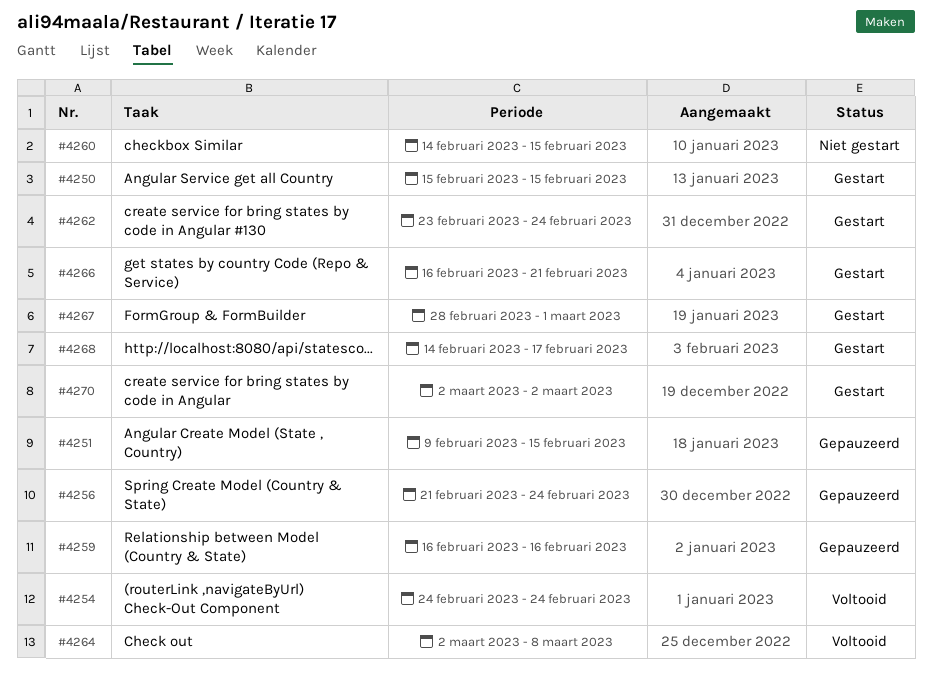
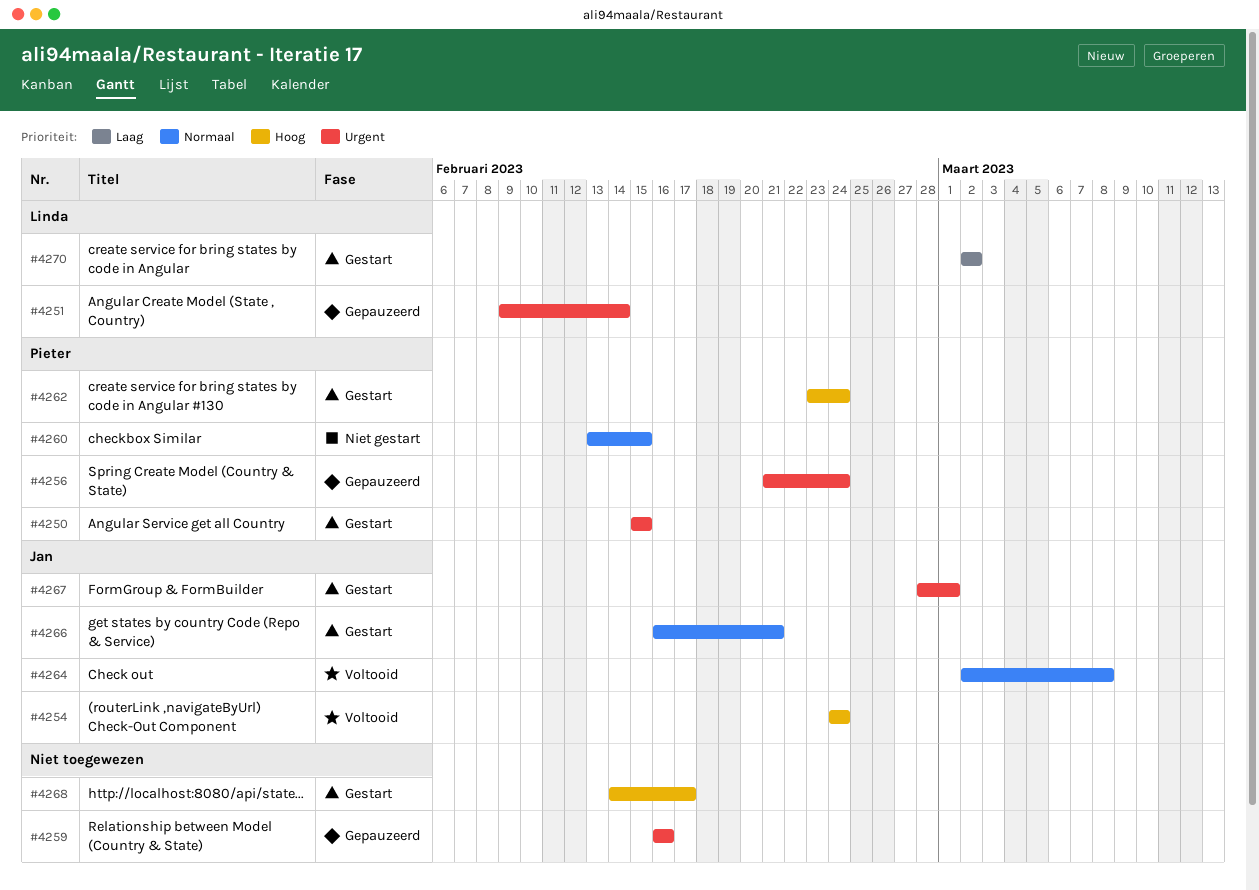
#4251, due: Feb 15 -> Feb 14
#4260, start: Feb 14 -> Feb 13

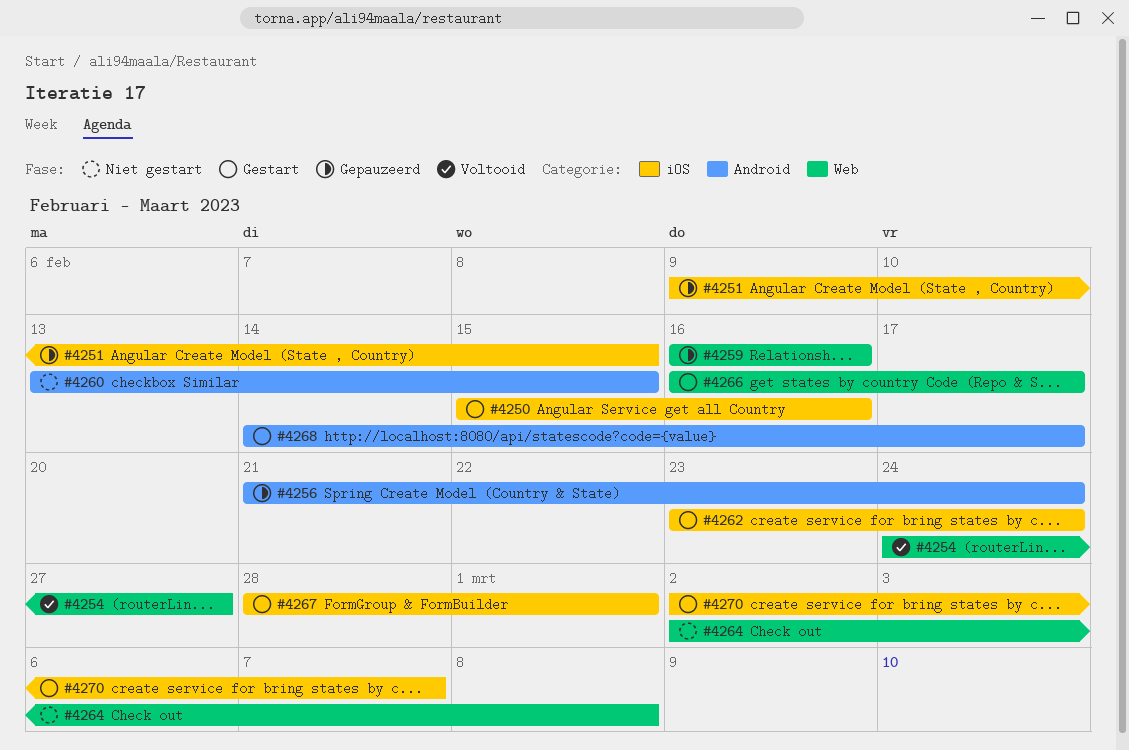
#4250, due: Feb 15 -> Feb 16
#4251, due: Feb 14 -> Feb 15
#4254, due: Feb 24 -> Feb 27
#4264, status: Voltooid -> Niet gestart
#4266, due: Feb 21 -> Feb 17
#4270, due: Mar 2 -> Mar 7

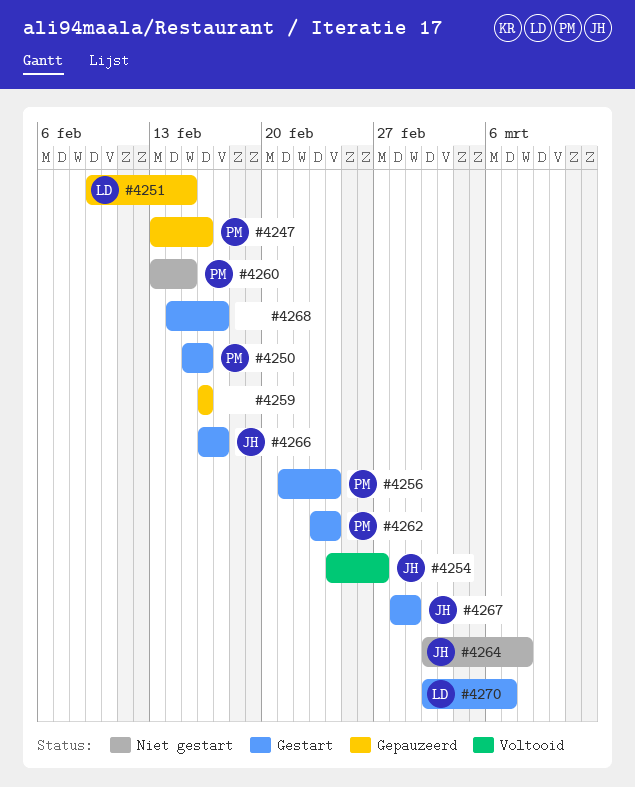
#4247: none -> present
#4256, status: Gepauzeerd -> Gestart

